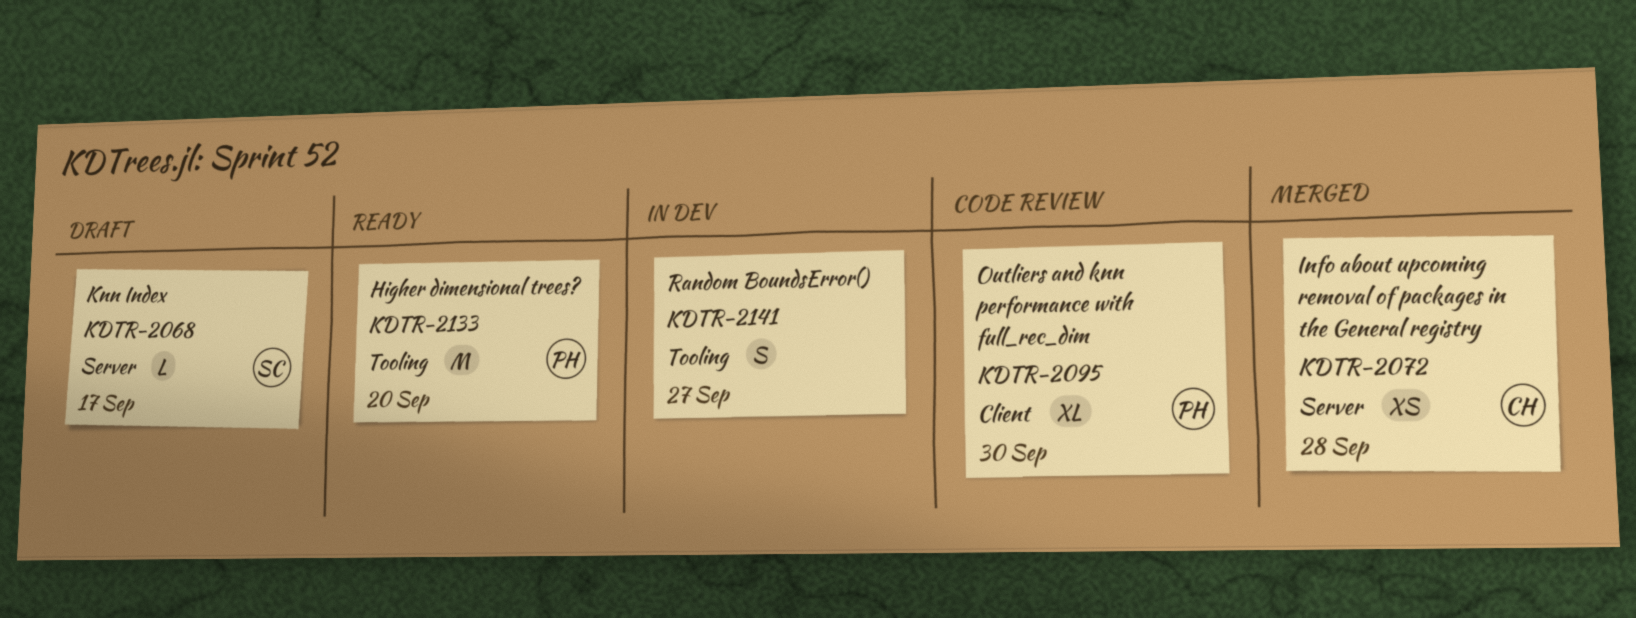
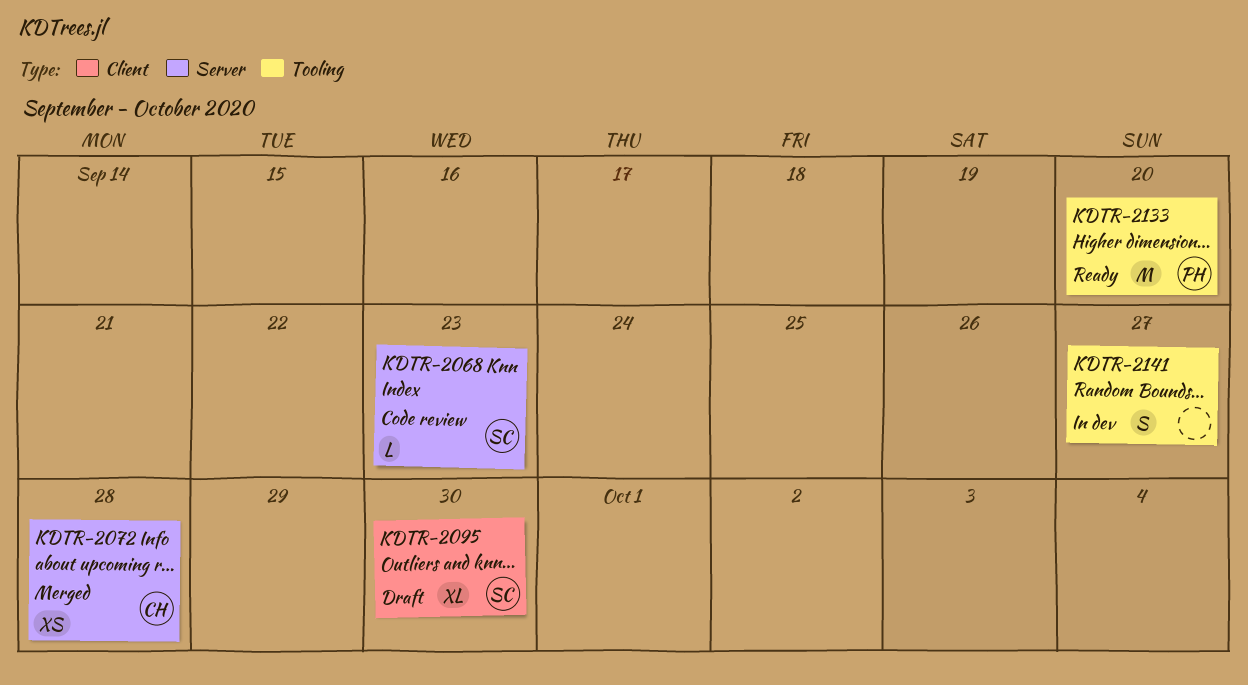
KDTR-2068, status: Draft -> Code review
KDTR-2068, due: Sep 17 -> Sep 23
KDTR-2095, status: Code review -> Draft
KDTR-2095, owner: PH -> SC

